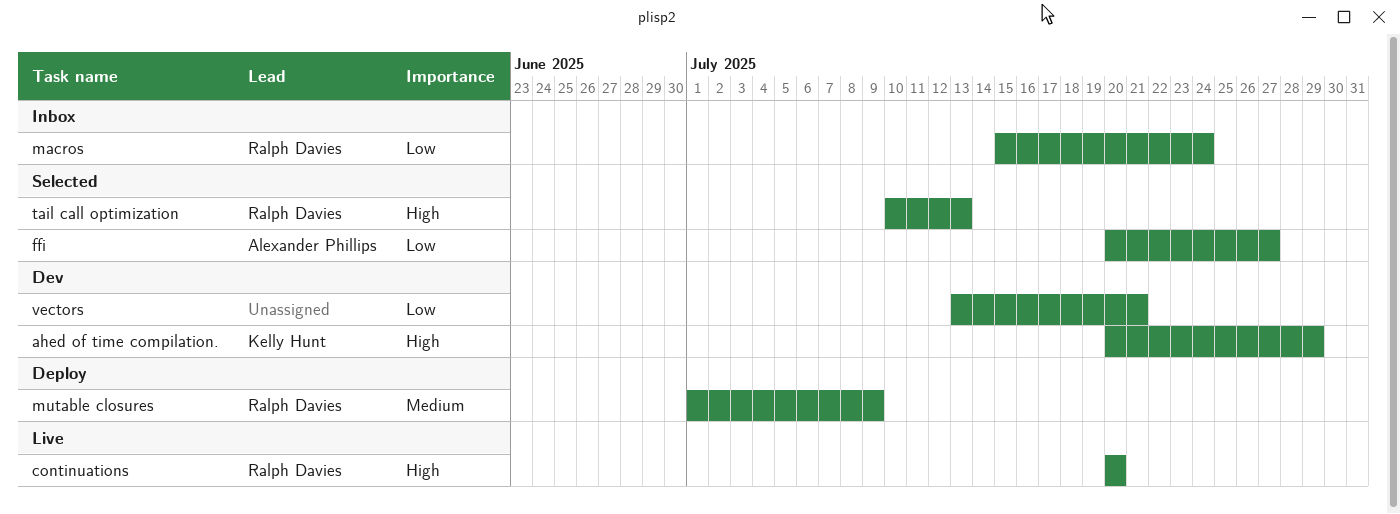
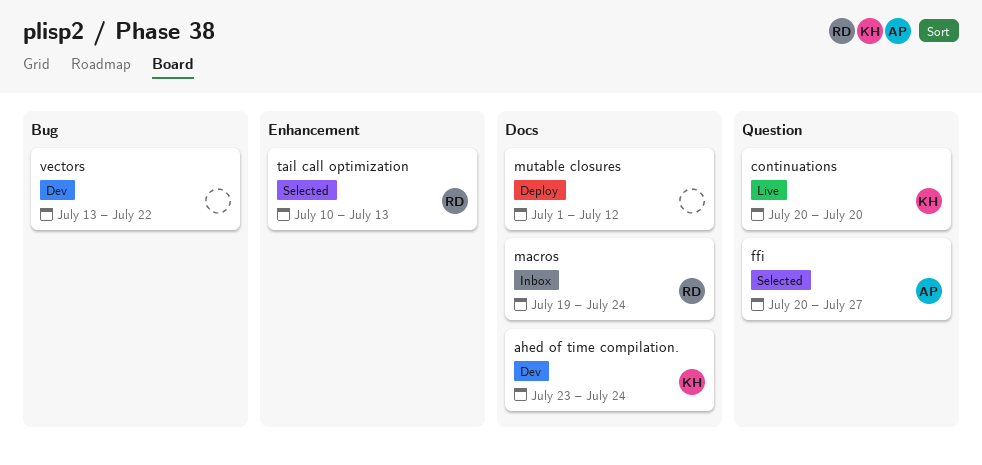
ahed of time compilation., start: Jul 20 -> Jul 23
ahed of time compilation., due: Jul 29 -> Jul 24
continuations, owner: Ralph Davies -> Kelly Hunt
macros, start: Jul 15 -> Jul 19
mutable closures, owner: Ralph Davies -> none
mutable closures, due: Jul 9 -> Jul 12
vectors, due: Jul 21 -> Jul 22

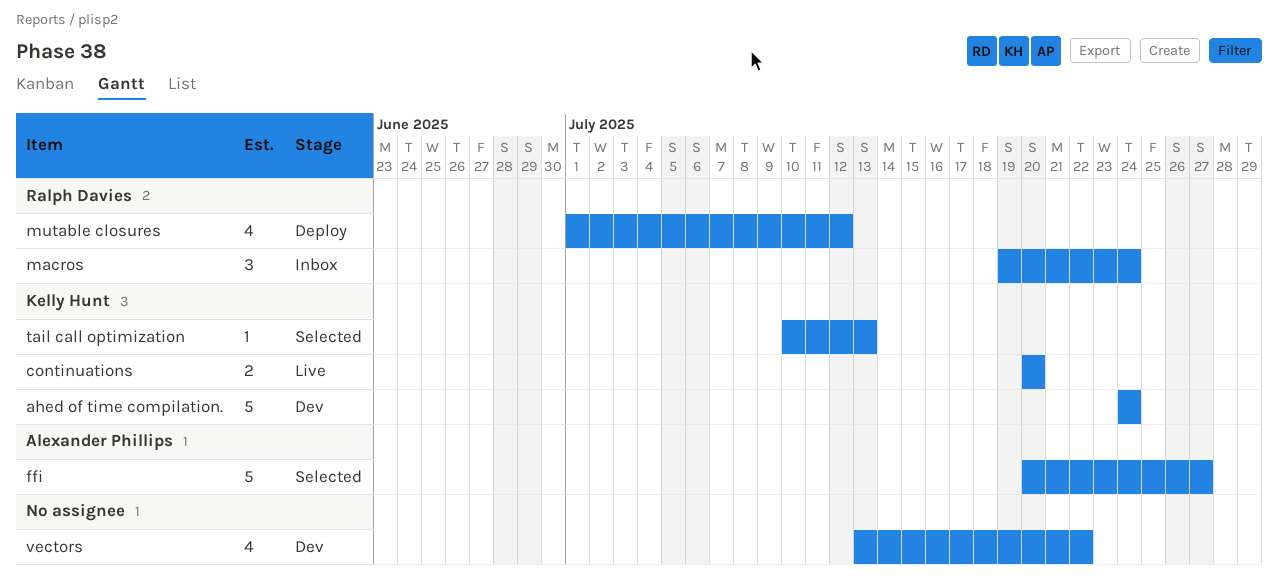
ahed of time compilation., start: Jul 23 -> Jul 24
mutable closures, owner: none -> Ralph Davies
tail call optimization, owner: Ralph Davies -> Kelly Hunt

